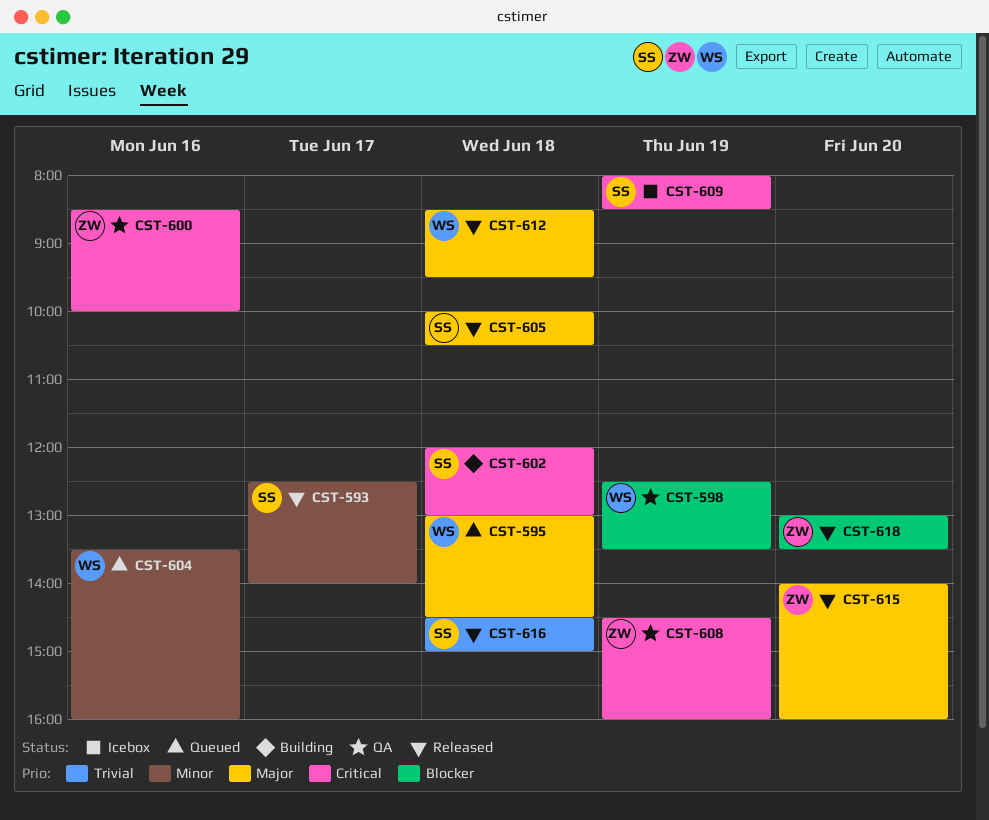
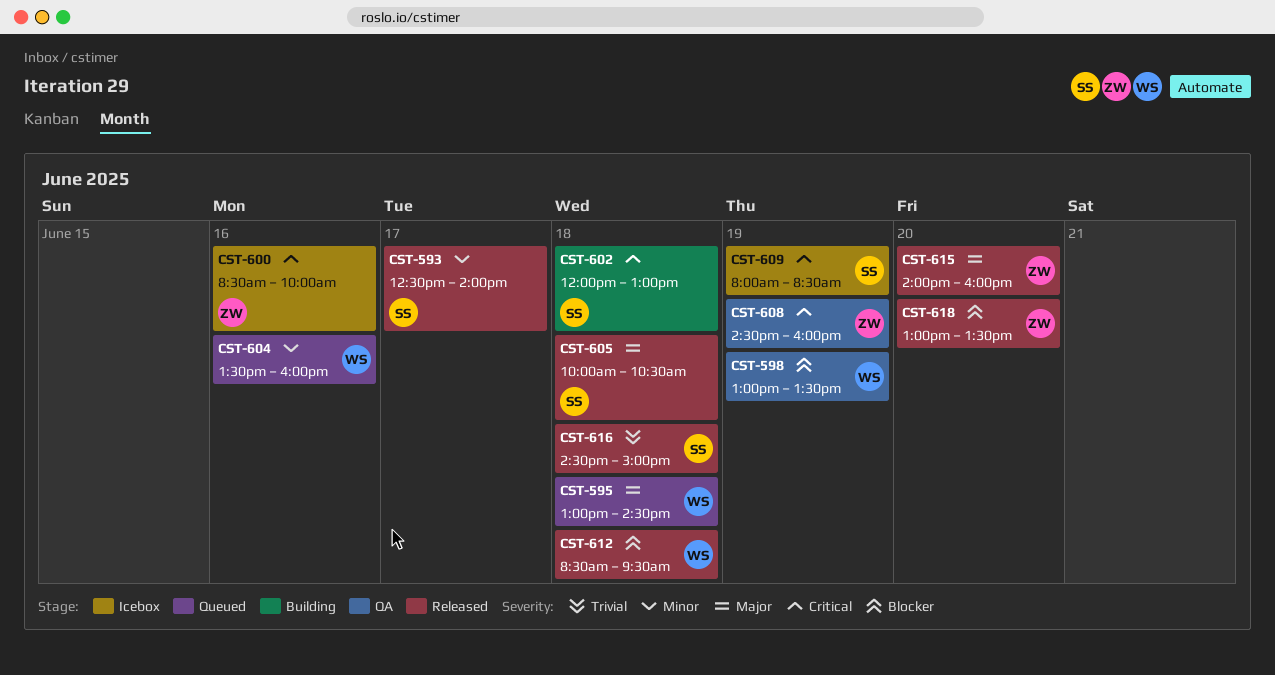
CST-598, begins: 12:30 -> 13:00
CST-600, status: QA -> Icebox
CST-612, priority: Major -> Blocker

